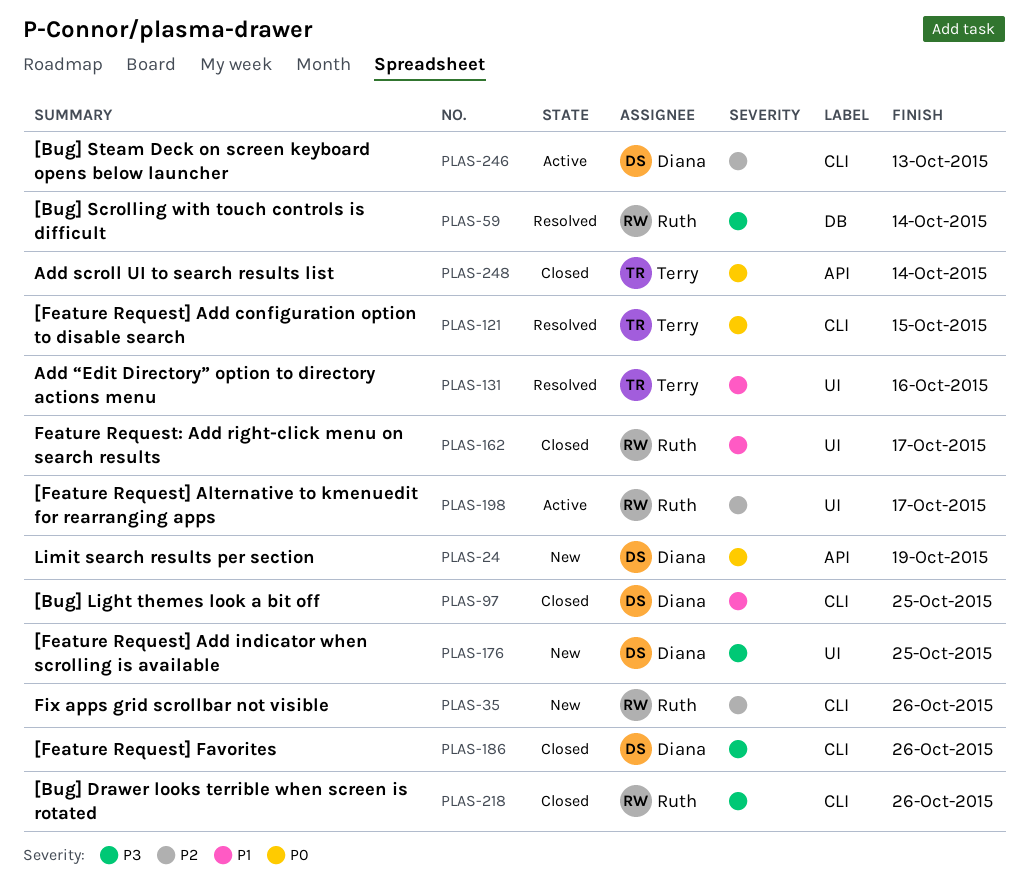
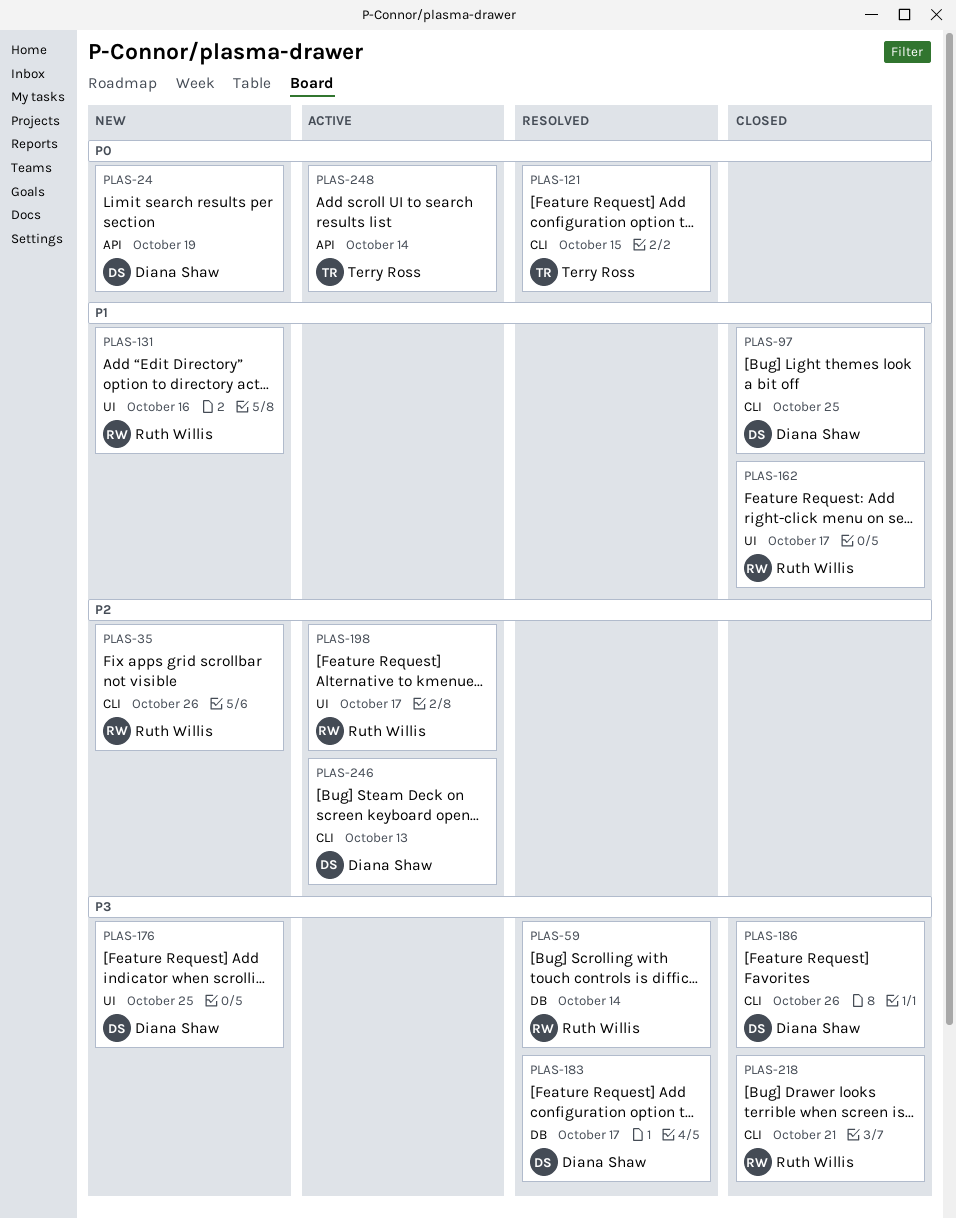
PLAS-131, status: Resolved -> New
PLAS-131, owner: Terry Ross -> Ruth Willis
PLAS-183: none -> present
PLAS-218, due: Oct 26 -> Oct 21
PLAS-248, status: Closed -> Active

